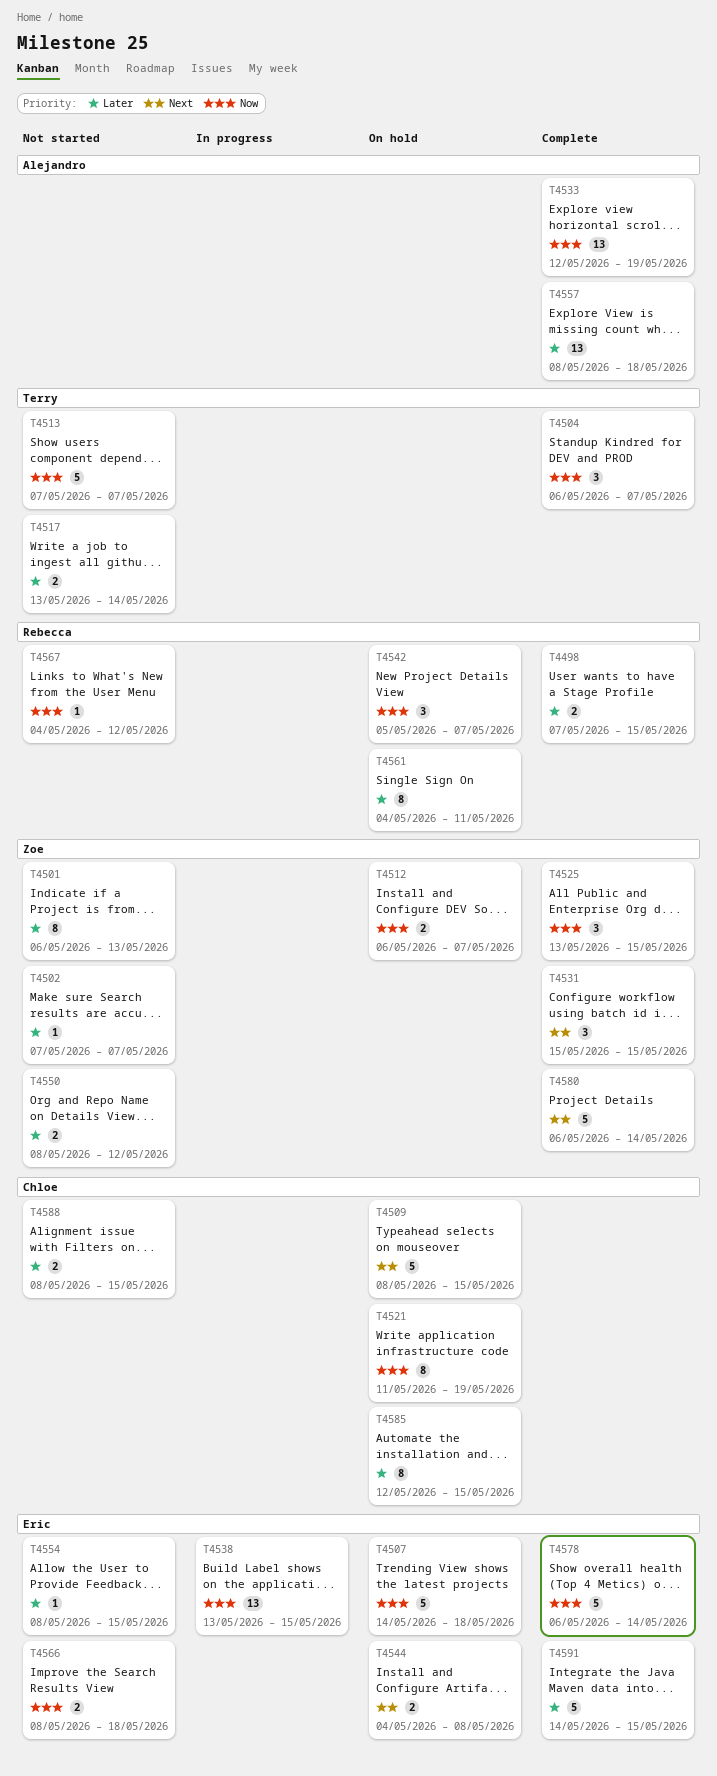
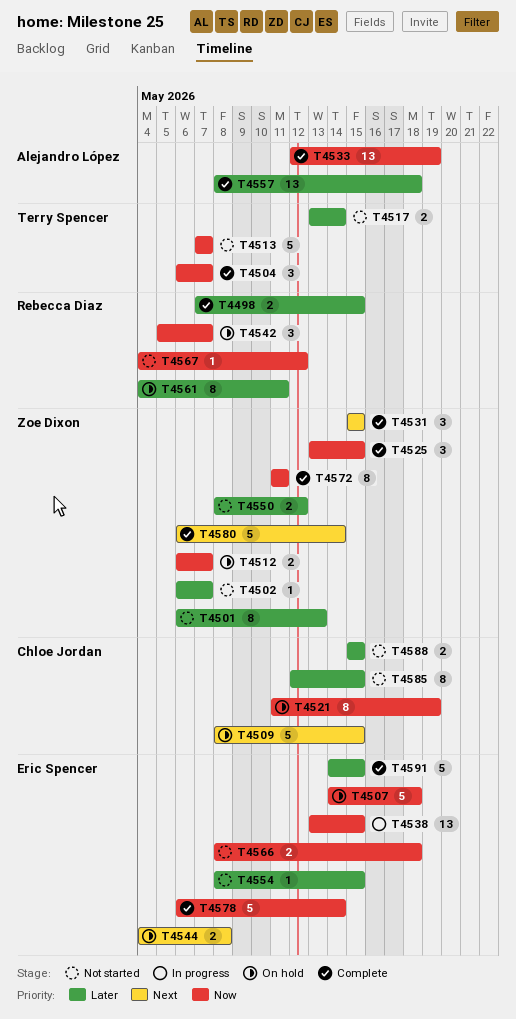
T4502, start: May 7 -> May 6
T4572: none -> present
T4585, status: On hold -> Not started
T4588, start: May 8 -> May 15

